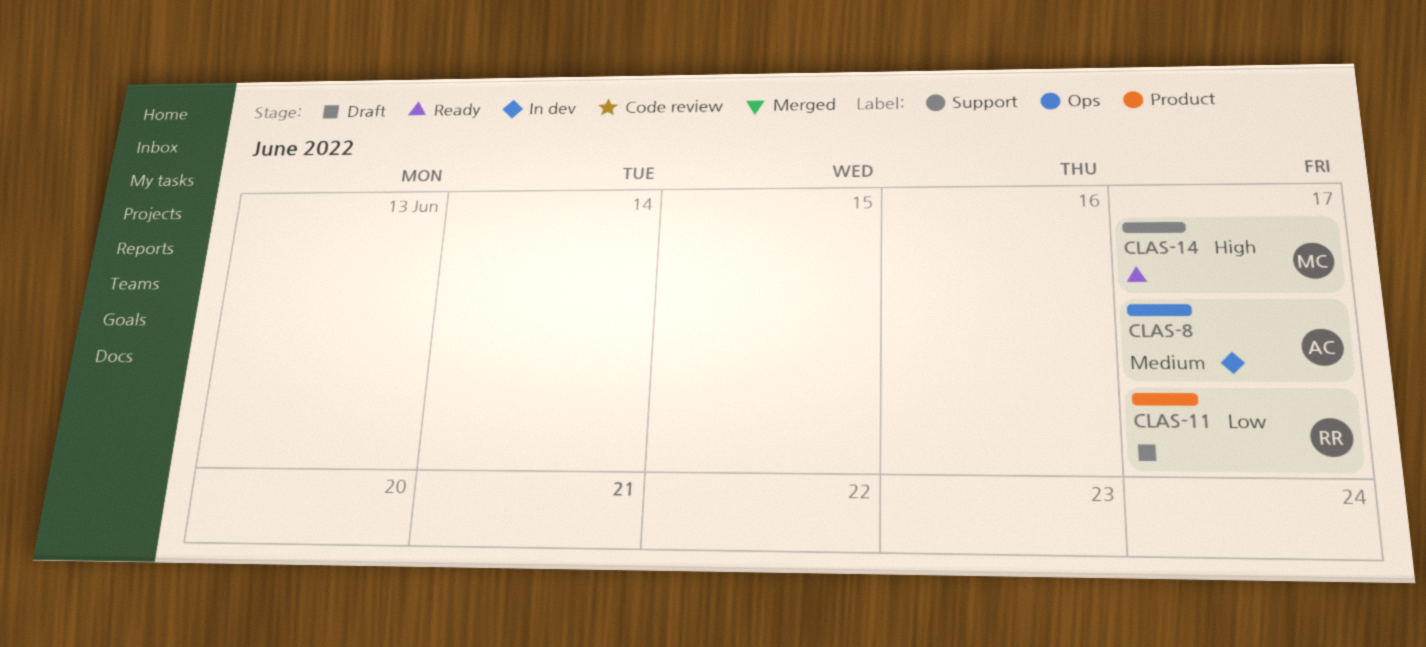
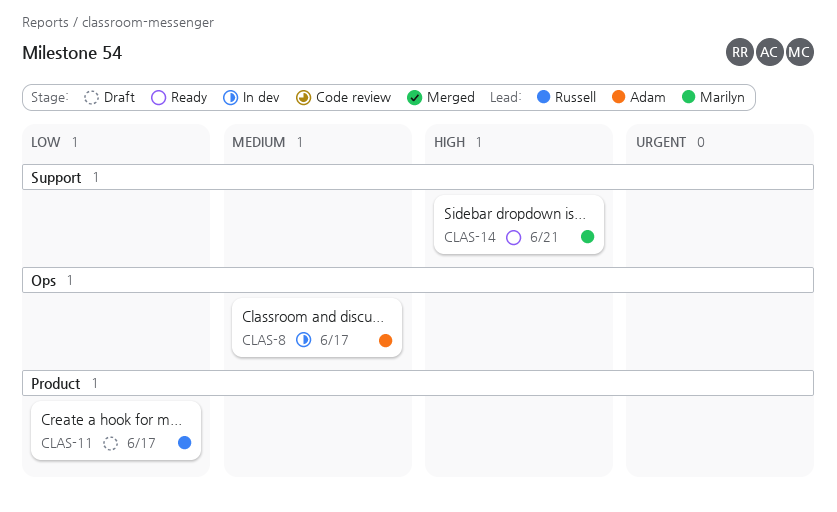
CLAS-14, due: Jun 17 -> Jun 21

